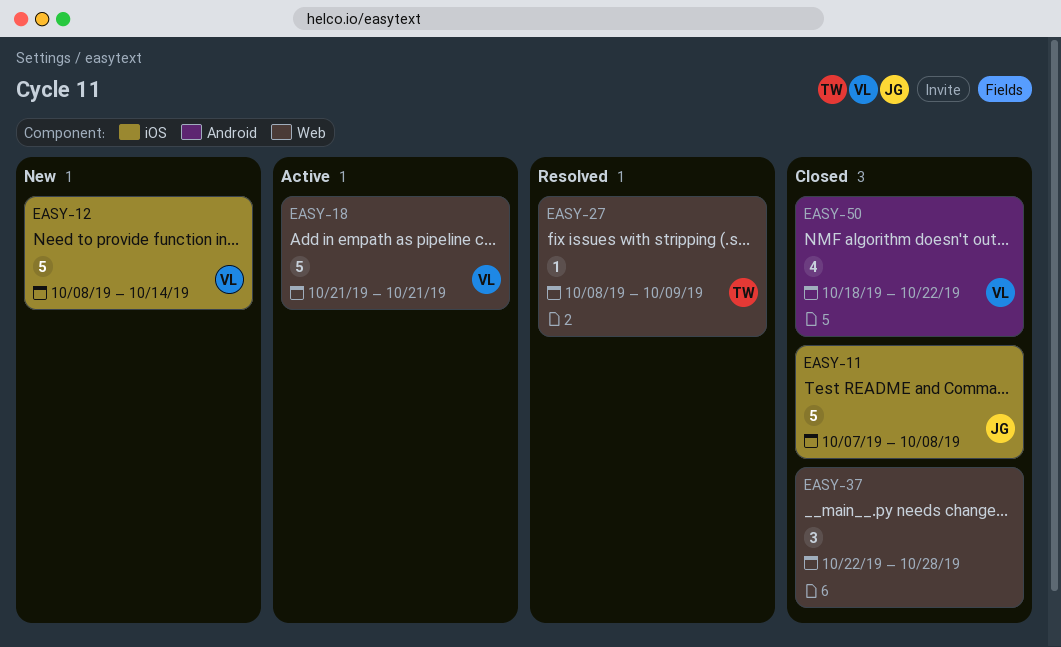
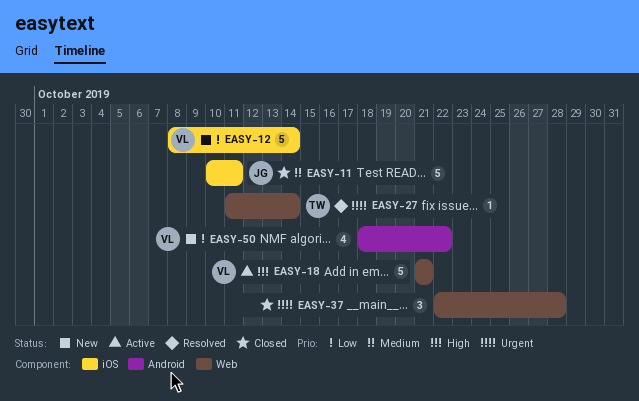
EASY-11, start: Oct 7 -> Oct 10
EASY-11, due: Oct 8 -> Oct 11
EASY-27, start: Oct 8 -> Oct 11
EASY-27, due: Oct 9 -> Oct 14
EASY-50, status: Closed -> New

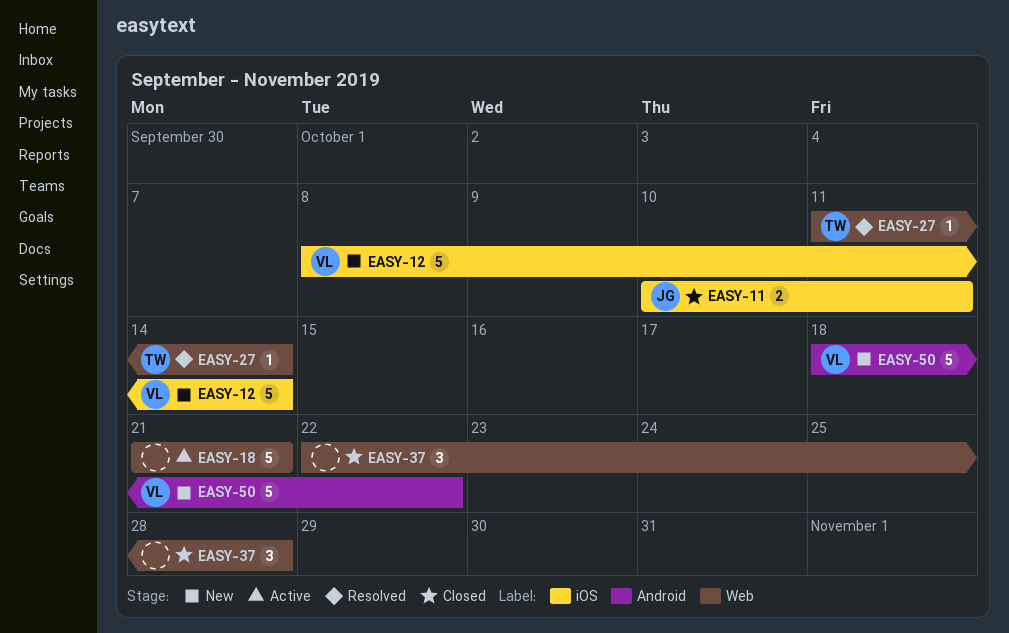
EASY-11, estimate: 5 -> 2
EASY-18, owner: VL -> none
EASY-50, estimate: 4 -> 5

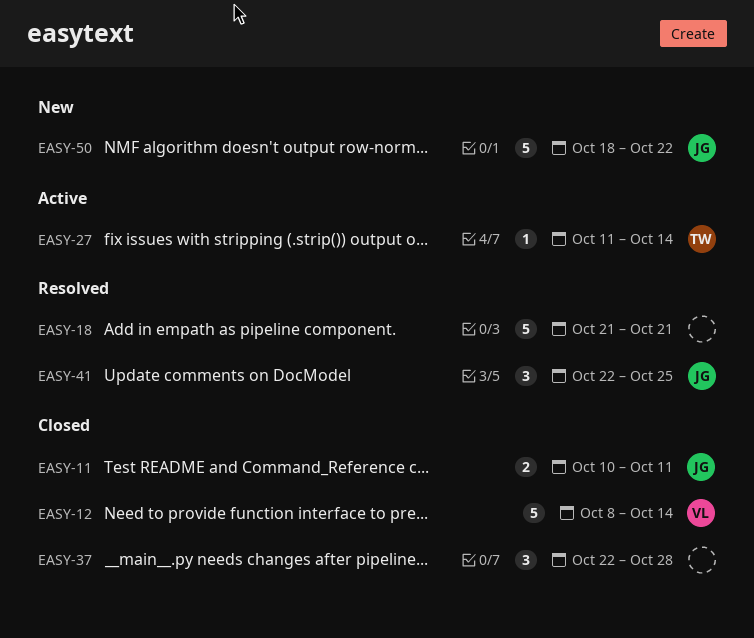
EASY-12, status: New -> Closed
EASY-18, status: Active -> Resolved
EASY-27, status: Resolved -> Active
EASY-41: none -> present
EASY-50, owner: VL -> JG

